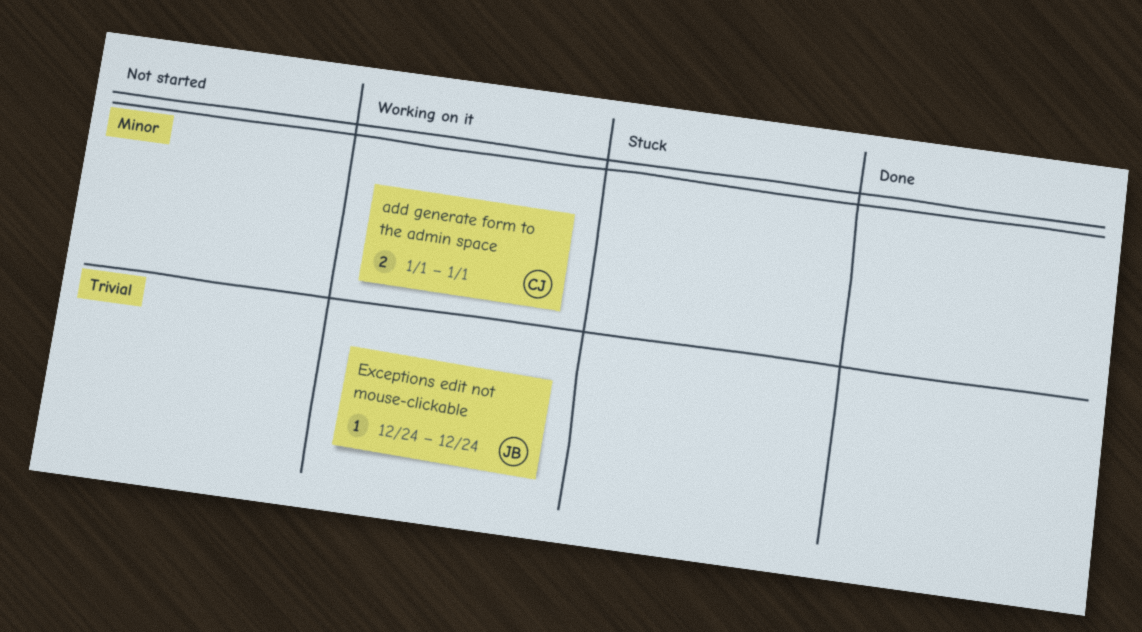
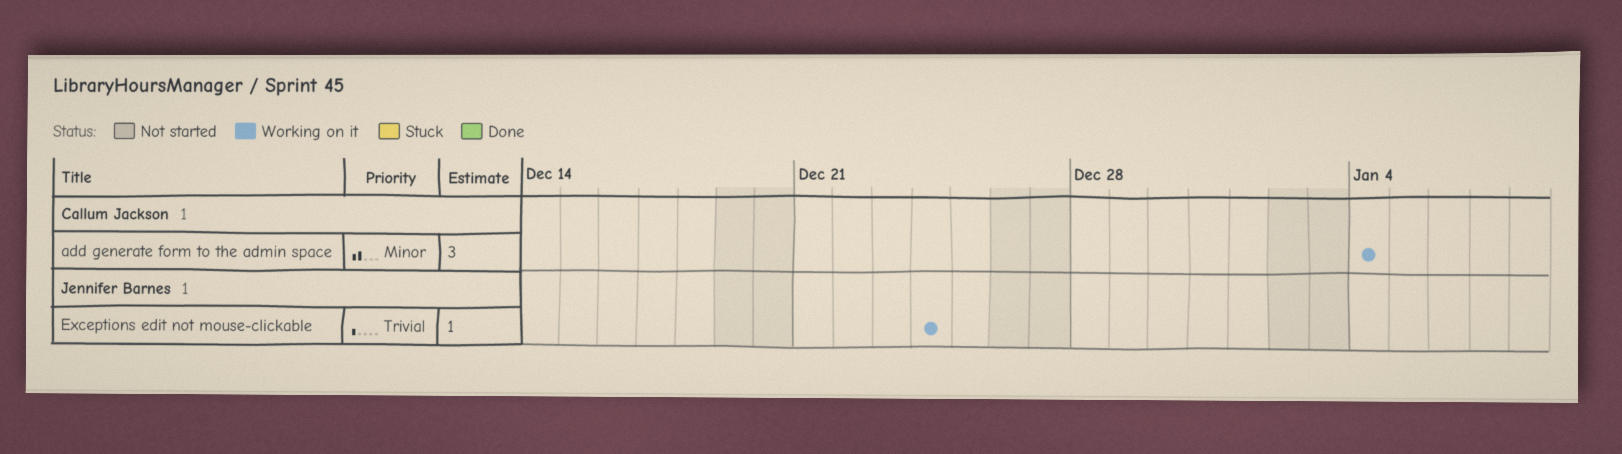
add generate form to the admin space, estimate: 2 -> 3
add generate form to the admin space, start: Jan 1 -> Jan 4
add generate form to the admin space, due: Jan 1 -> Jan 4

